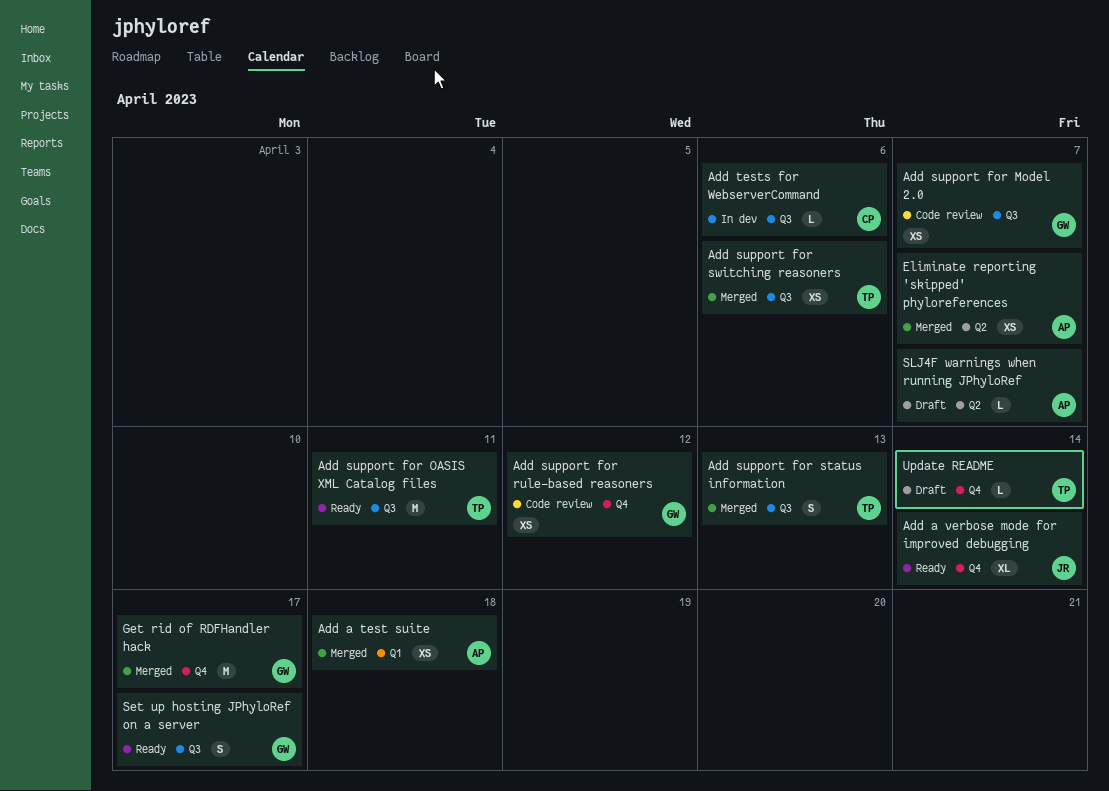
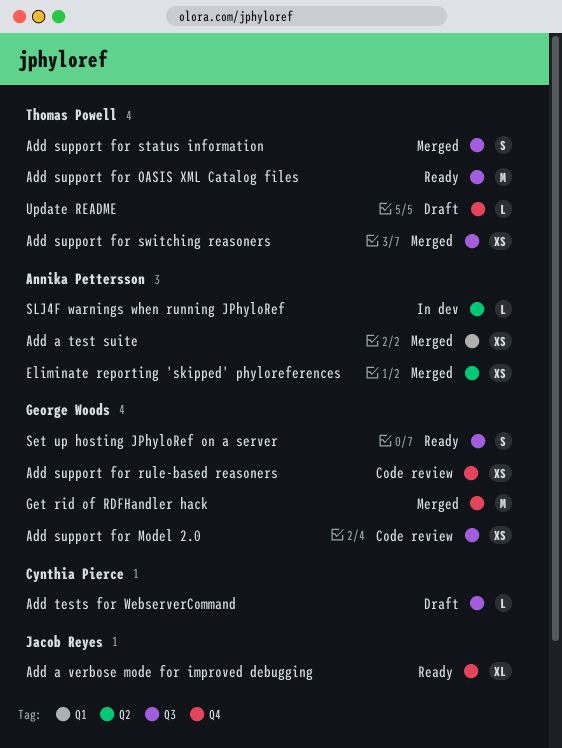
Add tests for WebserverCommand, status: In dev -> Draft
SLJ4F warnings when running JPhyloRef, status: Draft -> In dev

